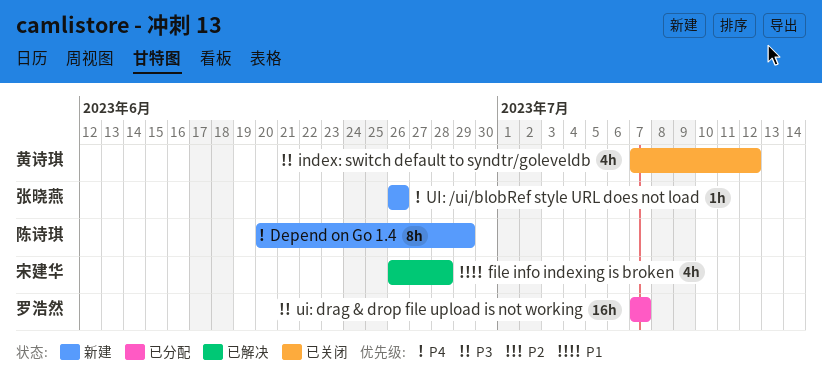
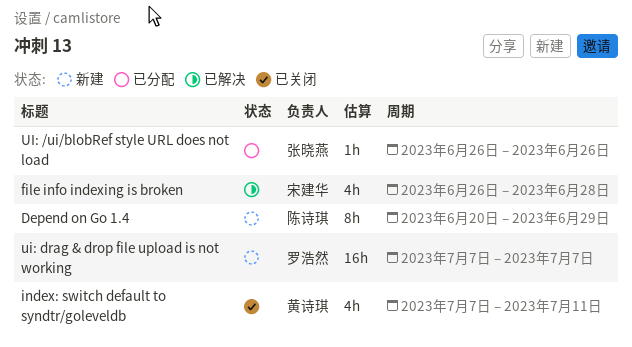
index: switch default to syndtr/goleveldb, due: Jul 12 -> Jul 11
UI: /ui/blobRef style URL does not load, status: 新建 -> 已分配
ui: drag & drop file upload is not working, status: 已分配 -> 新建

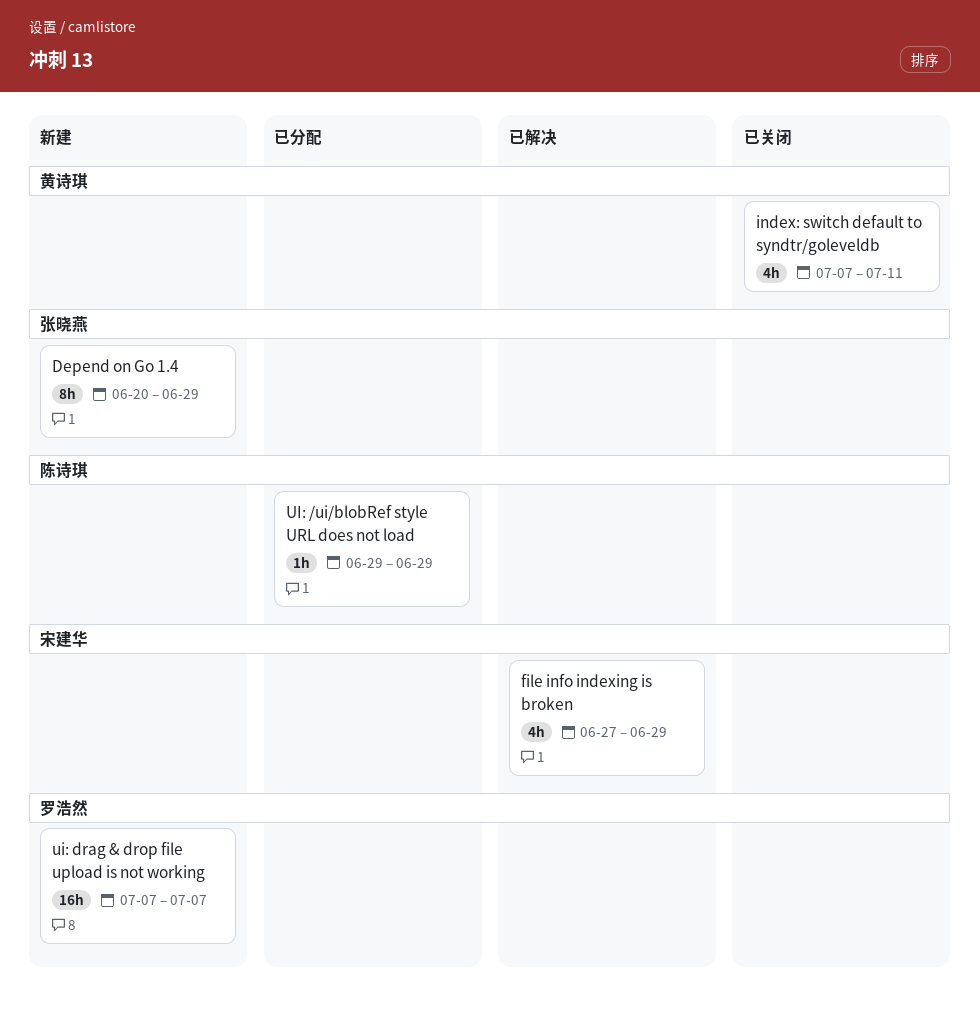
Depend on Go 1.4, owner: 陈诗琪 -> 张晓燕
file info indexing is broken, start: Jun 26 -> Jun 27
file info indexing is broken, due: Jun 28 -> Jun 29
UI: /ui/blobRef style URL does not load, owner: 张晓燕 -> 陈诗琪
UI: /ui/blobRef style URL does not load, start: Jun 26 -> Jun 29
UI: /ui/blobRef style URL does not load, due: Jun 26 -> Jun 29

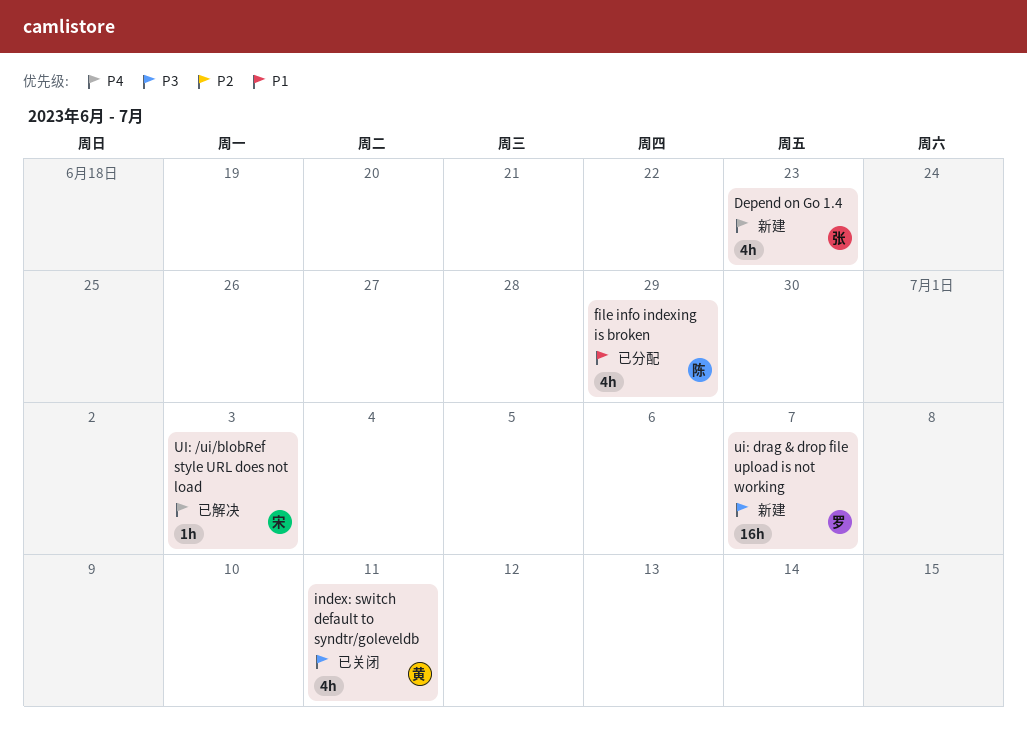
Depend on Go 1.4, estimate: 8h -> 4h
Depend on Go 1.4, due: Jun 29 -> Jun 23
file info indexing is broken, status: 已解决 -> 已分配
file info indexing is broken, owner: 宋建华 -> 陈诗琪
UI: /ui/blobRef style URL does not load, status: 已分配 -> 已解决
UI: /ui/blobRef style URL does not load, owner: 陈诗琪 -> 宋建华
UI: /ui/blobRef style URL does not load, due: Jun 29 -> Jul 3

